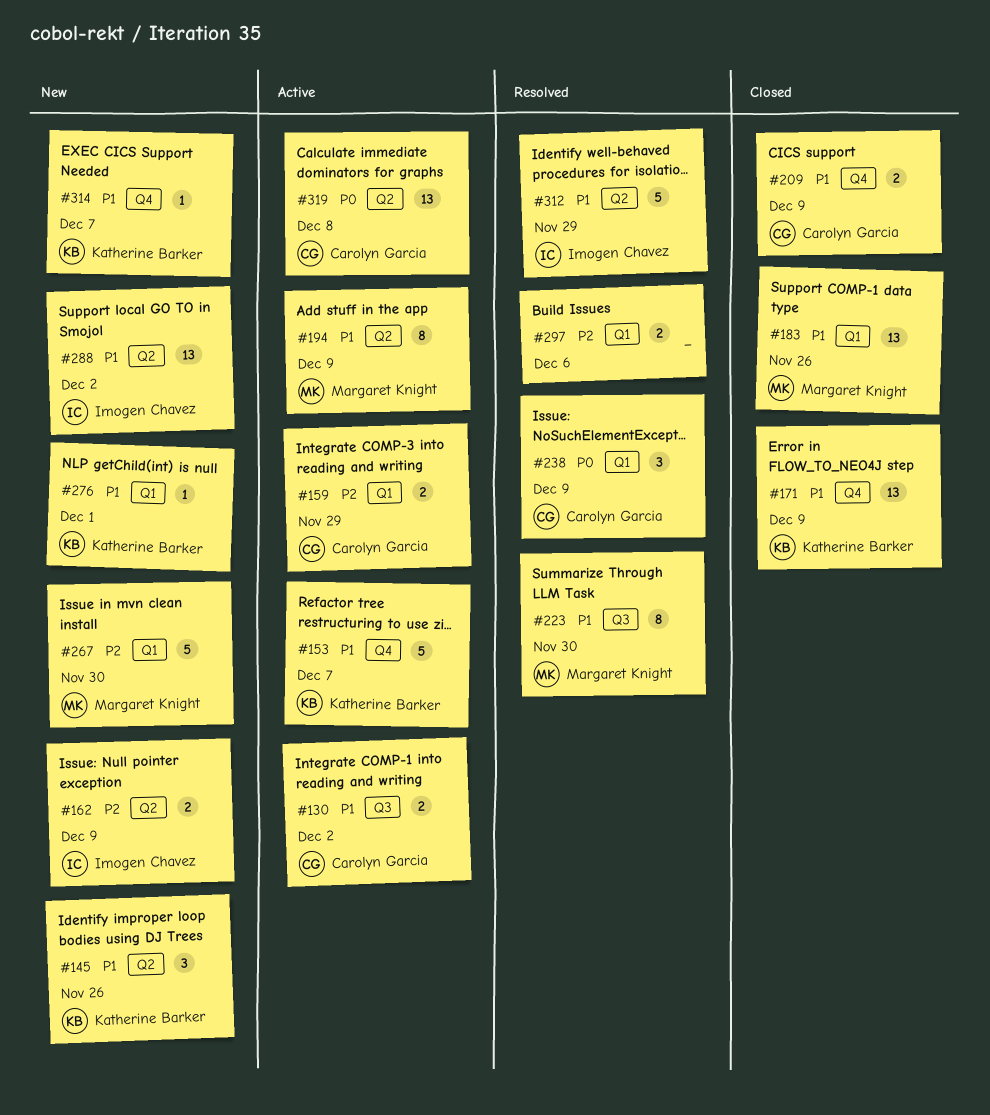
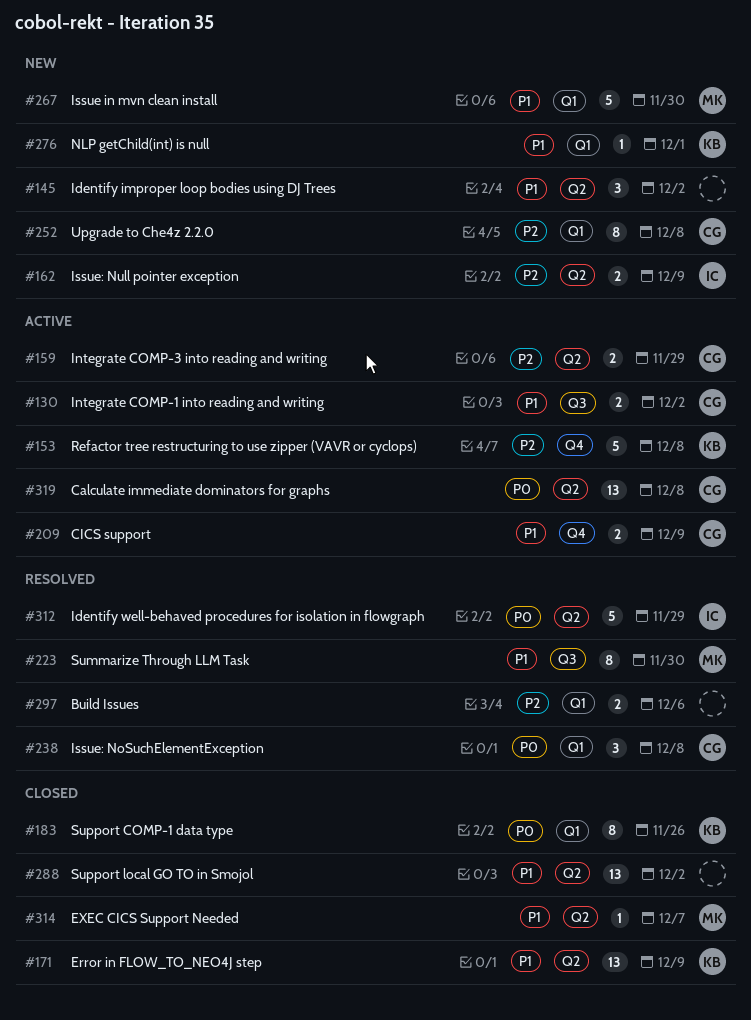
#145, owner: Katherine Barker -> none
#145, due: Nov 26 -> Dec 2
#153, priority: P1 -> P2
#153, due: Dec 7 -> Dec 8
#159, label: Q1 -> Q2
#171, label: Q4 -> Q2
#183, owner: Margaret Knight -> Katherine Barker
#183, priority: P1 -> P0
#183, estimate: 13 -> 8
#194: present -> none
#209, status: Closed -> Active
#238, due: Dec 9 -> Dec 8
#252: none -> present
#267, priority: P2 -> P1
#288, status: New -> Closed
#288, owner: Imogen Chavez -> none
#312, priority: P1 -> P0
#314, status: New -> Closed
#314, owner: Katherine Barker -> Margaret Knight
#314, label: Q4 -> Q2

